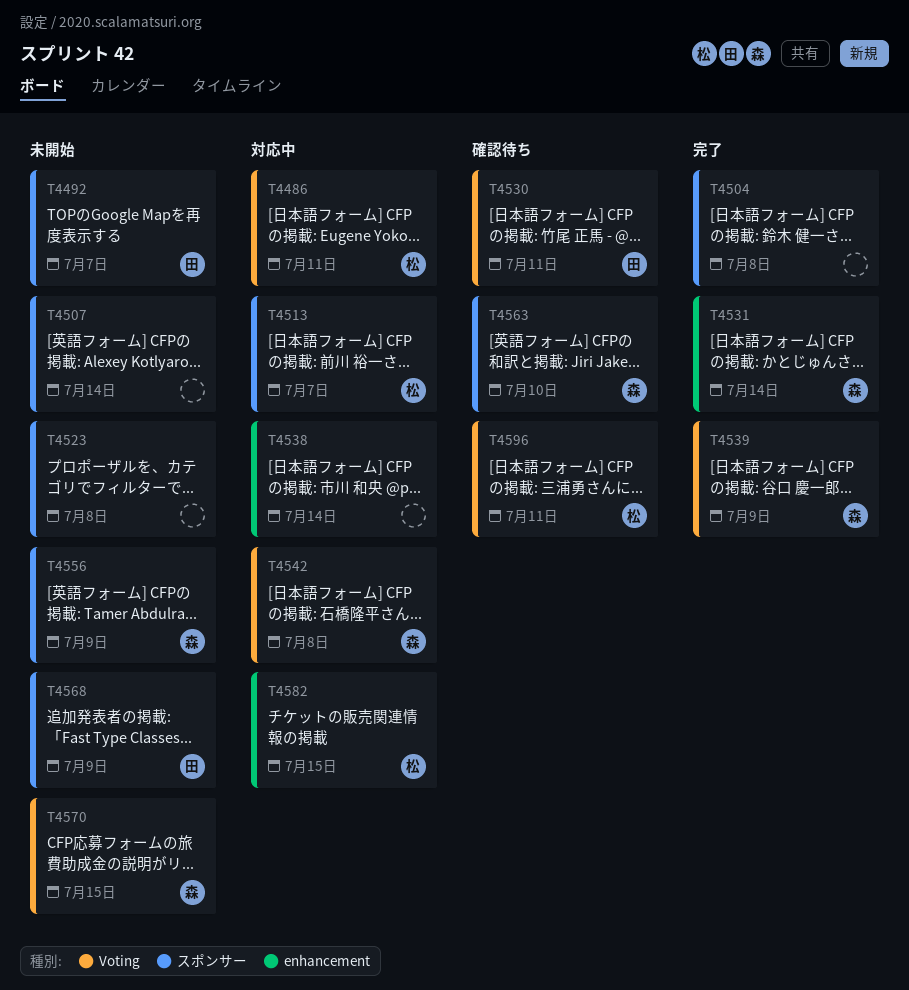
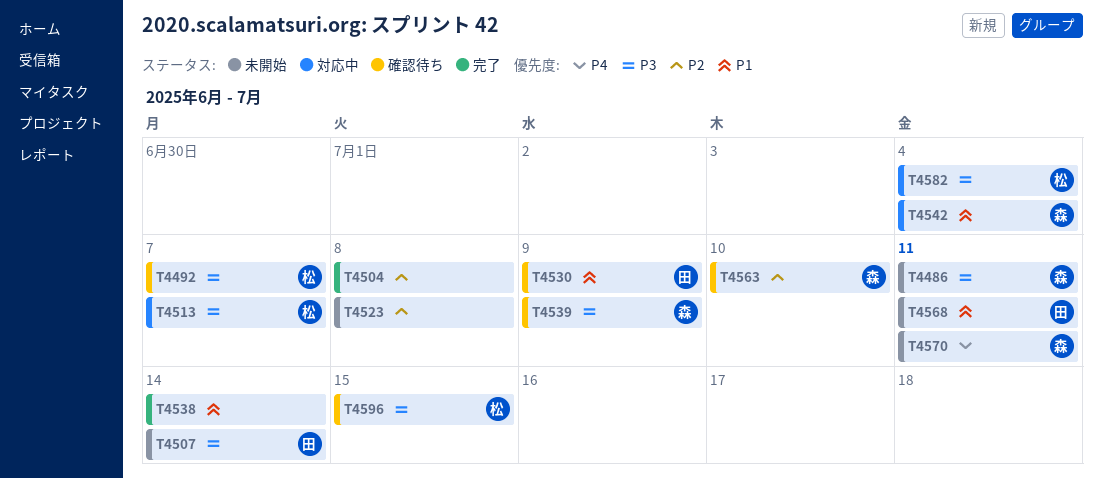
T4486, status: 対応中 -> 未開始
T4486, owner: 松 -> 森
T4492, status: 未開始 -> 確認待ち
T4492, owner: 田 -> 松
T4507, owner: none -> 田
T4530, due: Jul 11 -> Jul 9
T4531: present -> none
T4538, status: 対応中 -> 完了
T4539, status: 完了 -> 確認待ち
T4542, due: Jul 8 -> Jul 4
T4556: present -> none
T4568, due: Jul 9 -> Jul 11
T4570, due: Jul 15 -> Jul 11
T4582, due: Jul 15 -> Jul 4
T4596, due: Jul 11 -> Jul 15

